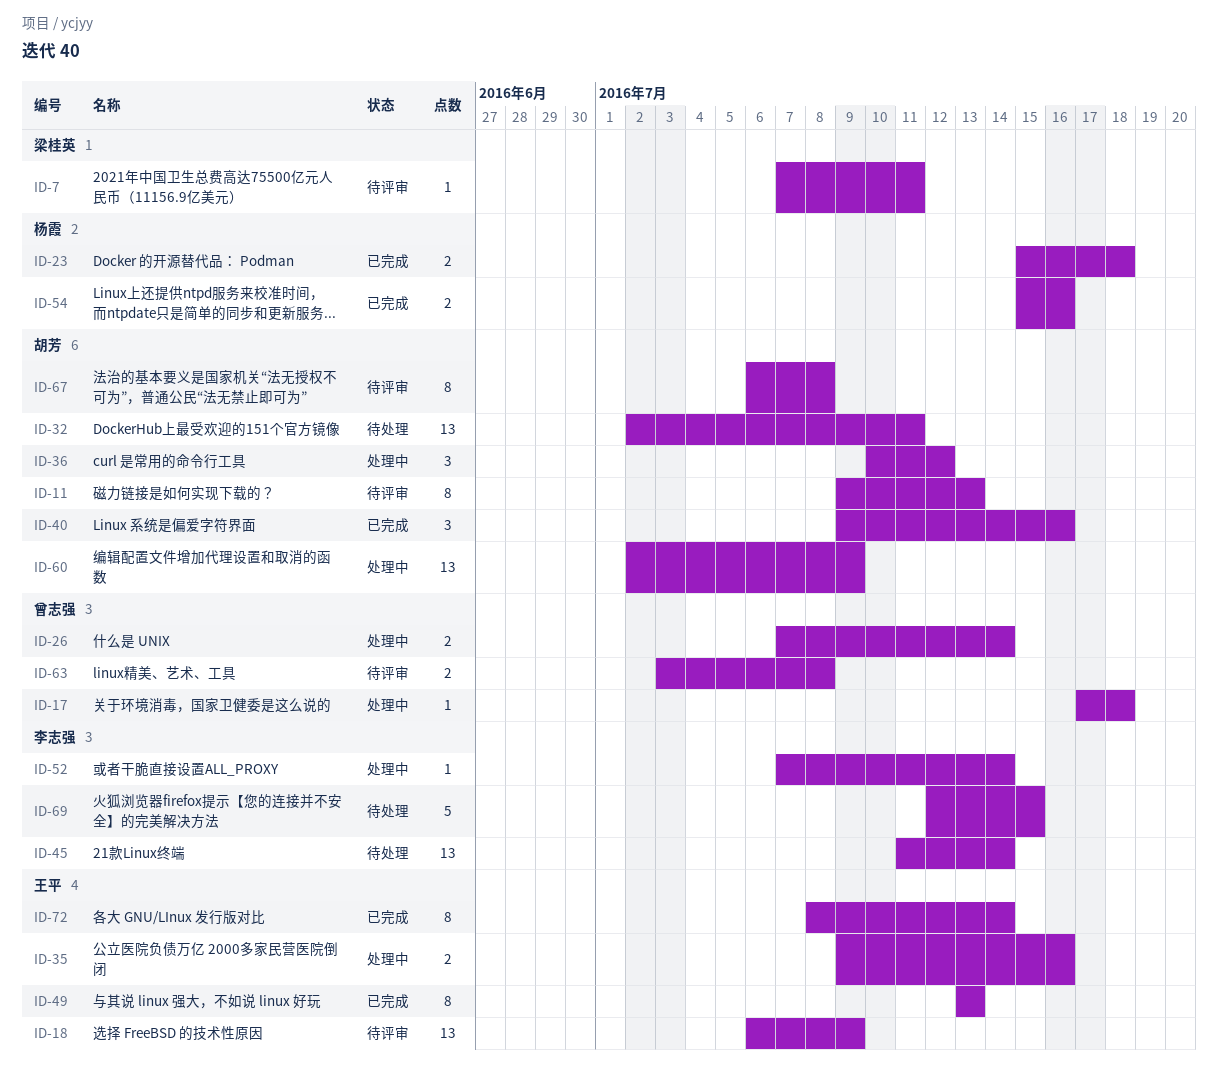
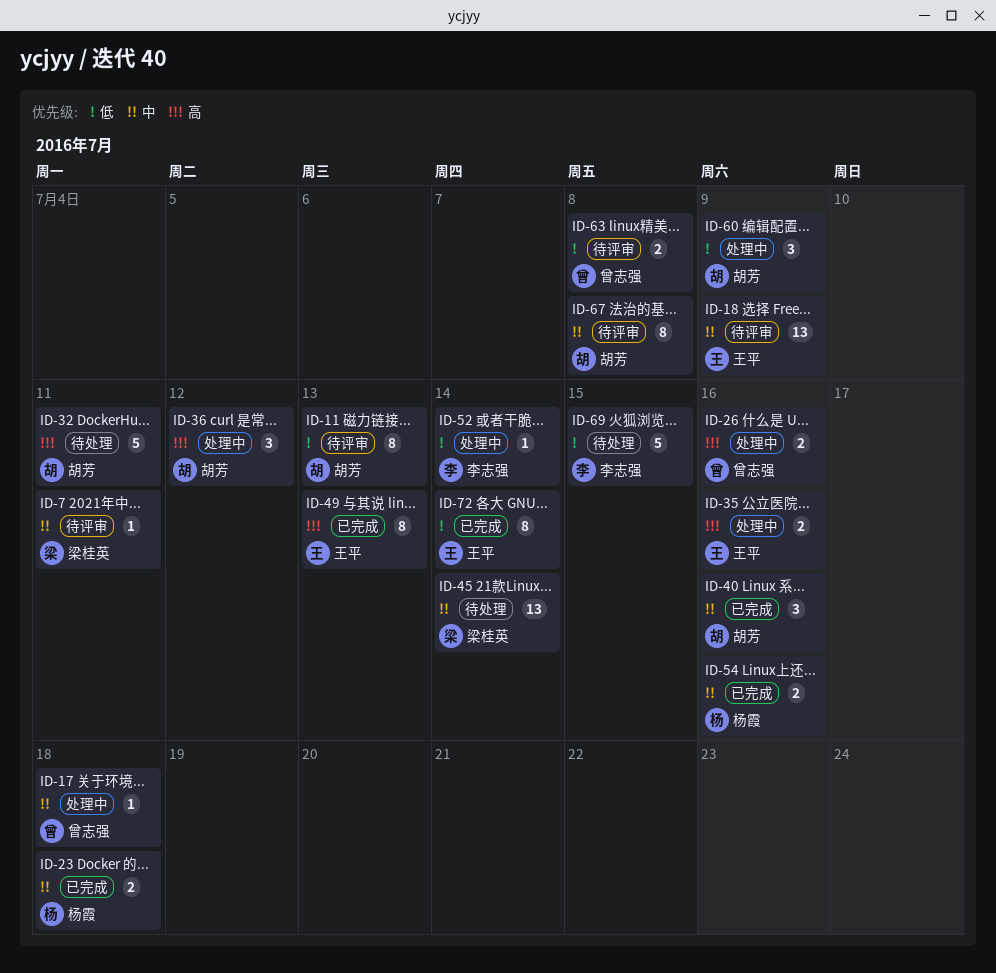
ID-26, due: Jul 14 -> Jul 16
ID-32, estimate: 13 -> 5
ID-45, owner: 李志强 -> 梁桂英
ID-60, estimate: 13 -> 3

